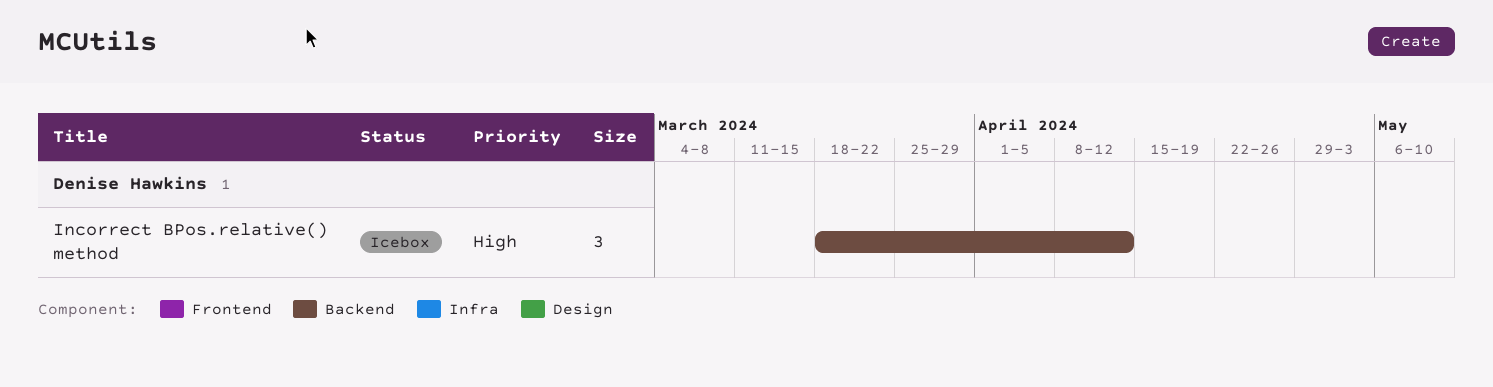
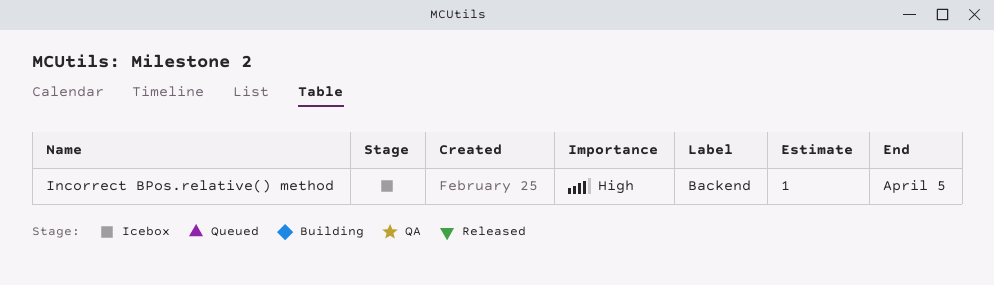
Incorrect BPos.relative() method, estimate: 3 -> 1
Incorrect BPos.relative() method, due: Apr 12 -> Apr 5

